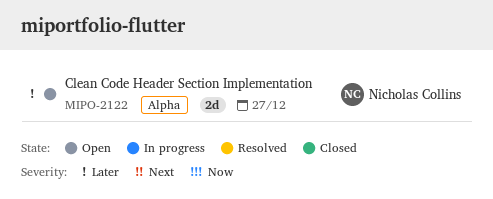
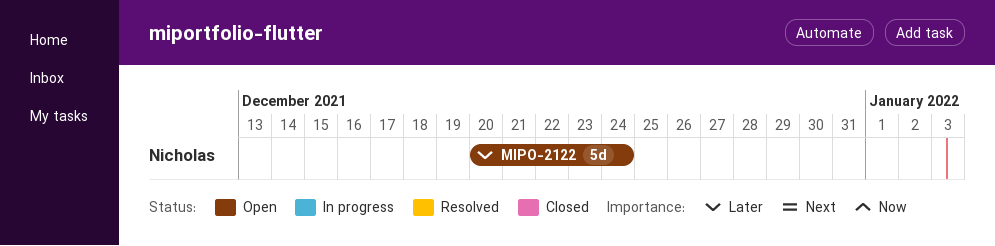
MIPO-2122, estimate: 2d -> 5d
MIPO-2122, due: Dec 27 -> Dec 24

